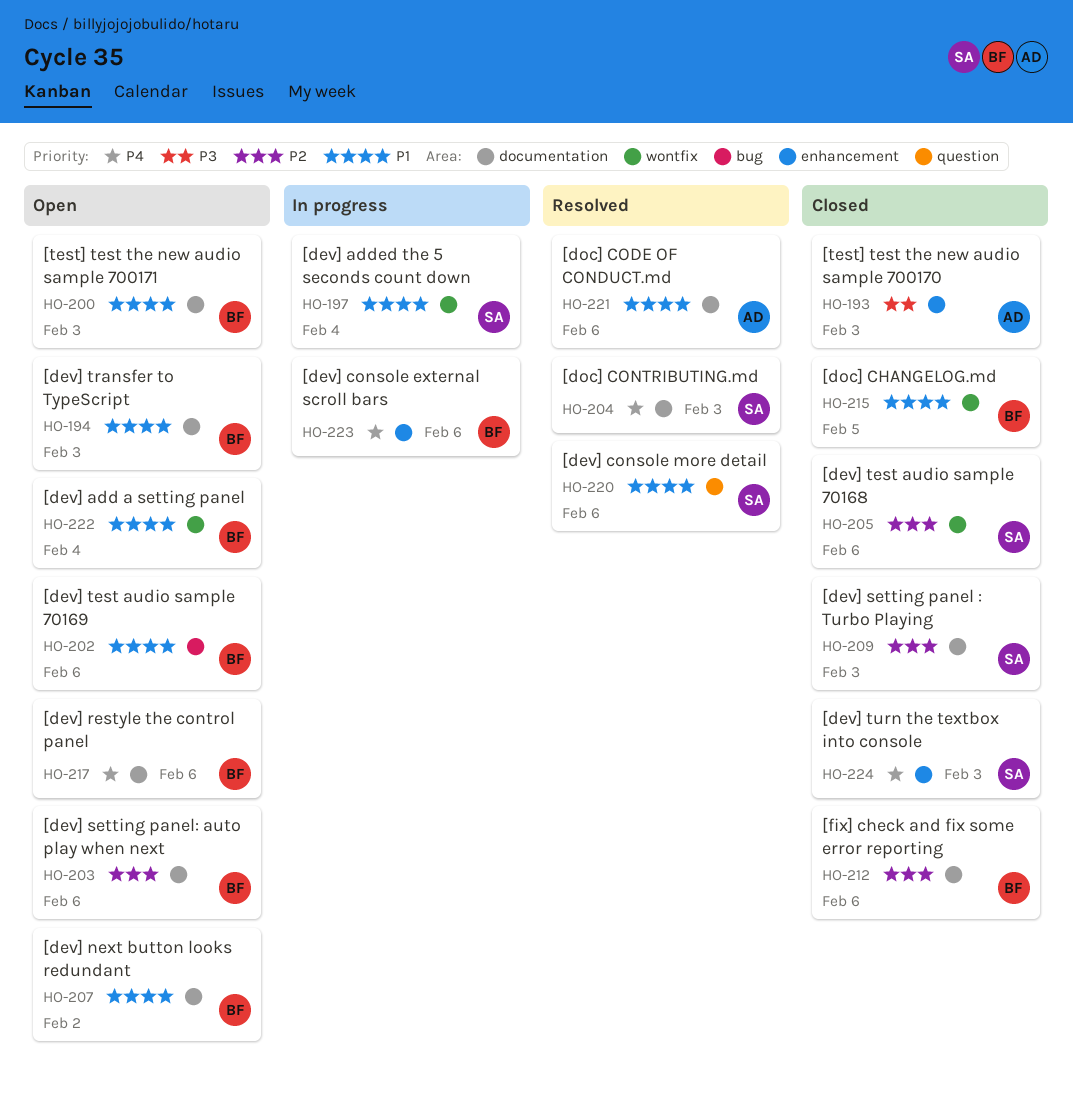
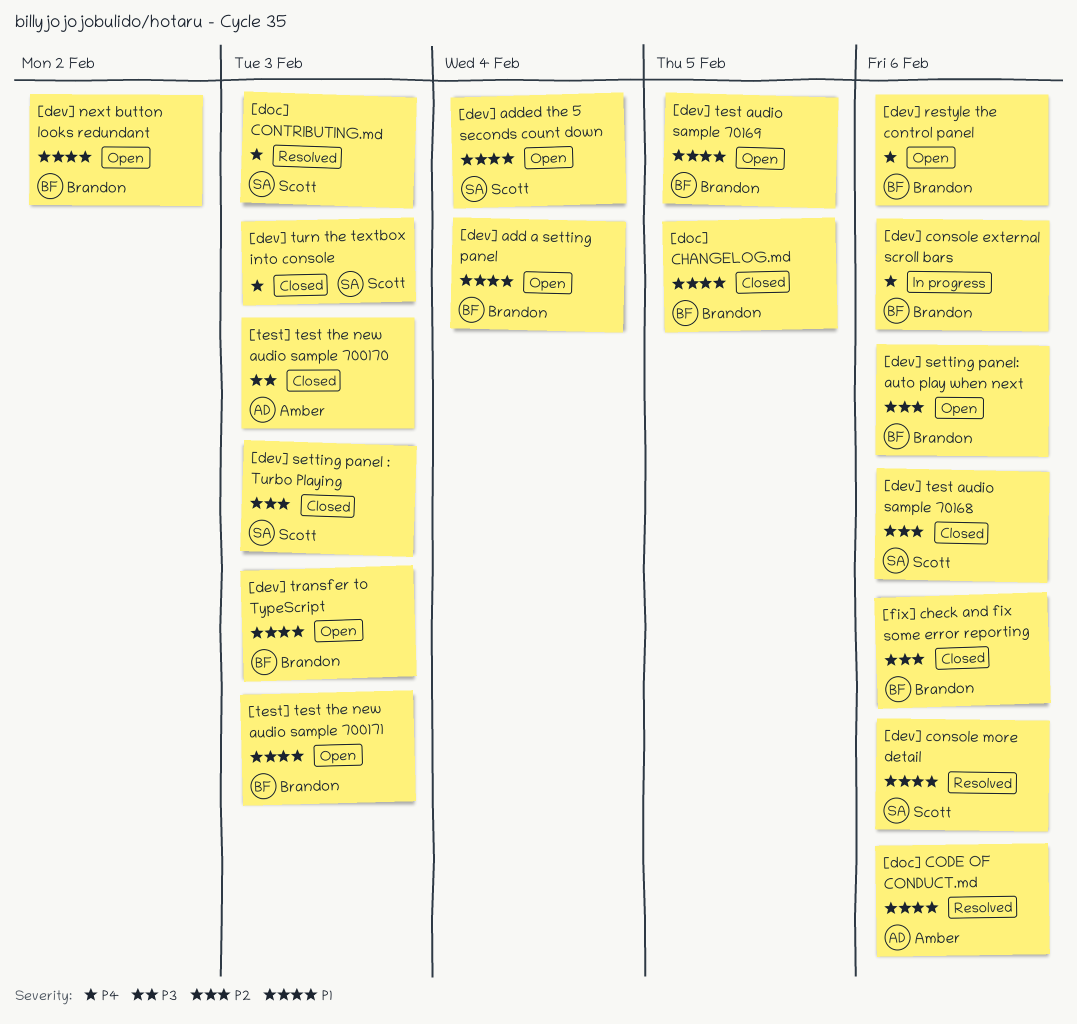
[dev] added the 5 seconds count down, status: In progress -> Open
[dev] test audio sample 70169, due: Feb 6 -> Feb 5

